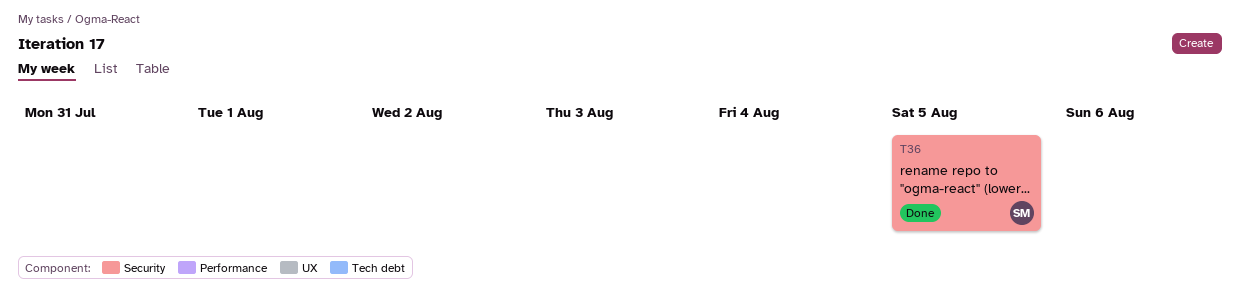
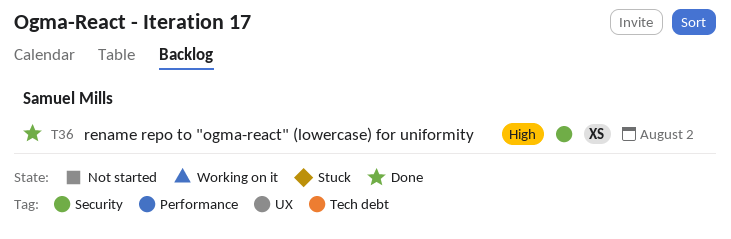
T36, due: Aug 5 -> Aug 2

